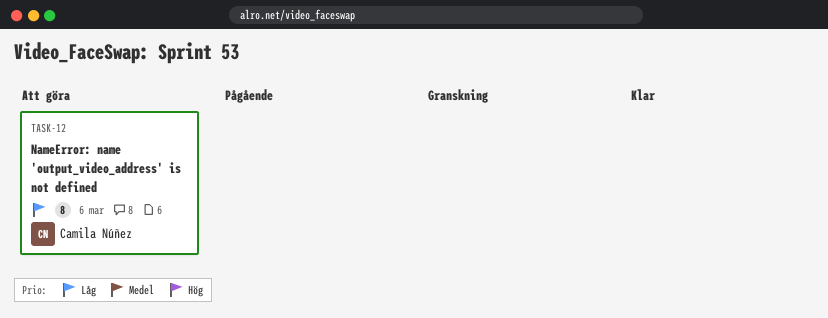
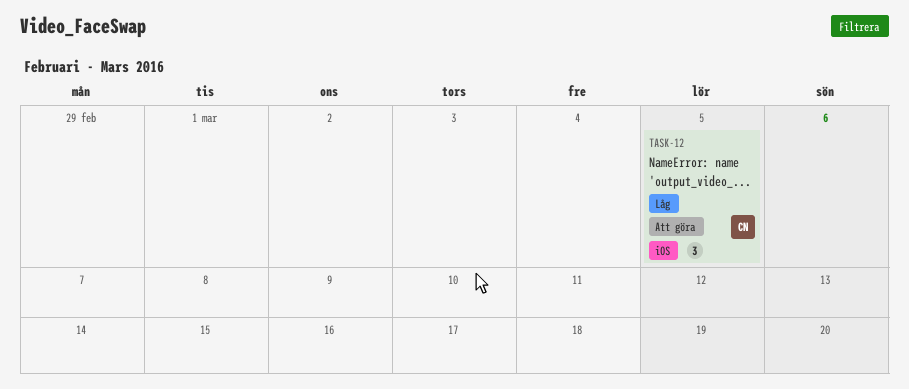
TASK-12, estimate: 8 -> 3
TASK-12, due: Mar 6 -> Mar 5

